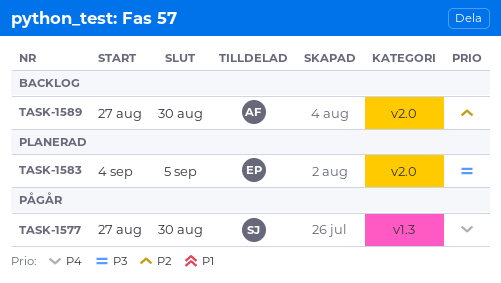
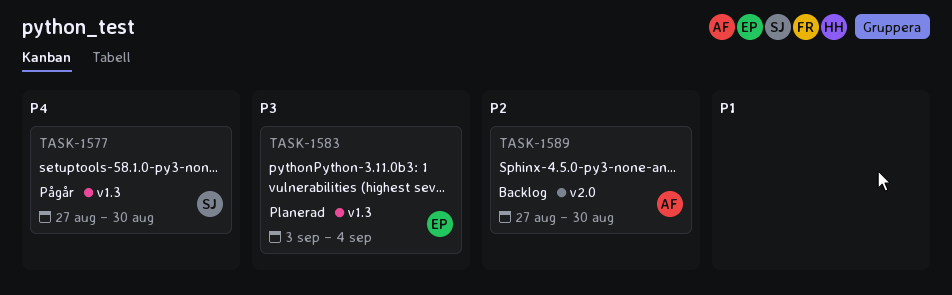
TASK-1583, label: v2.0 -> v1.3
TASK-1583, start: Sep 4 -> Sep 3
TASK-1583, due: Sep 5 -> Sep 4

